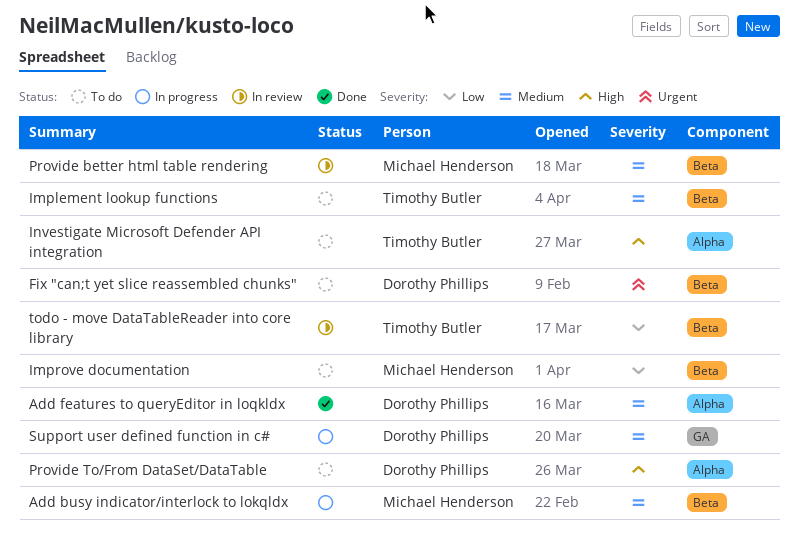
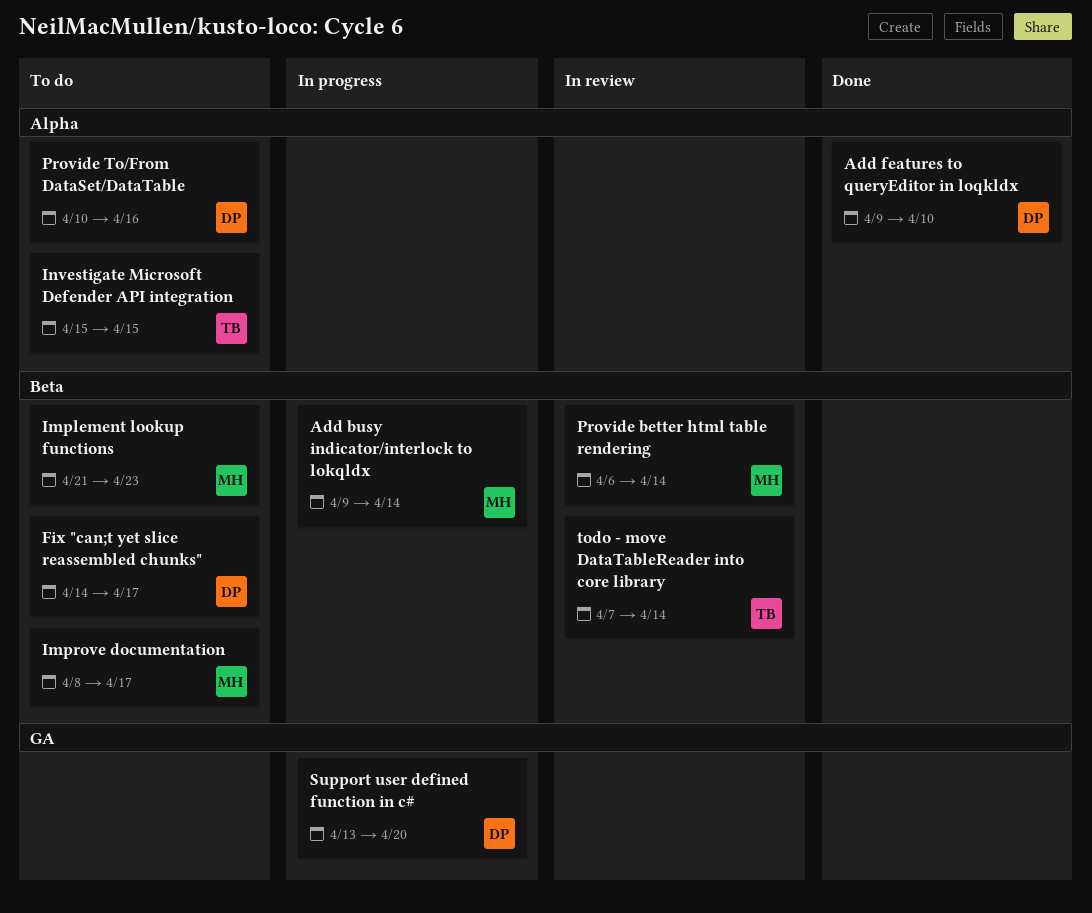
Implement lookup functions, owner: Timothy Butler -> Michael Henderson

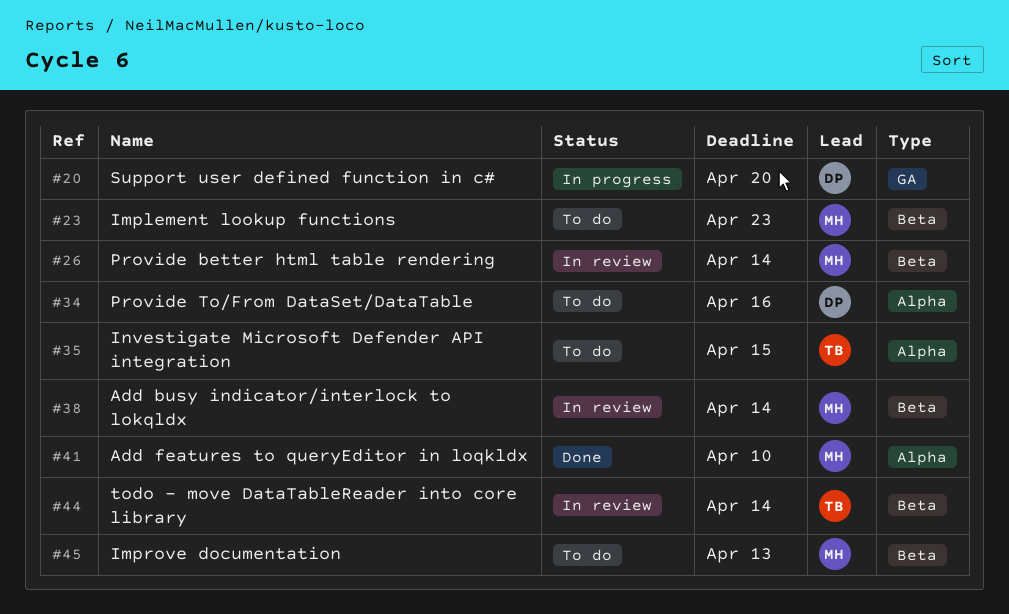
Add busy indicator/interlock to lokqldx, status: In progress -> In review
Add features to queryEditor in loqkldx, owner: DP -> MH
Fix "can;t yet slice reassembled chunks": present -> none
Improve documentation, due: Apr 17 -> Apr 13

